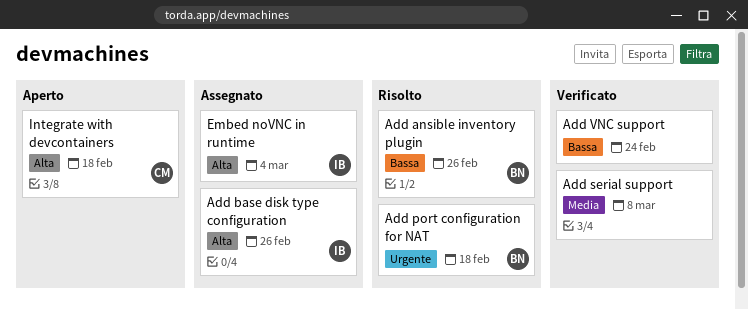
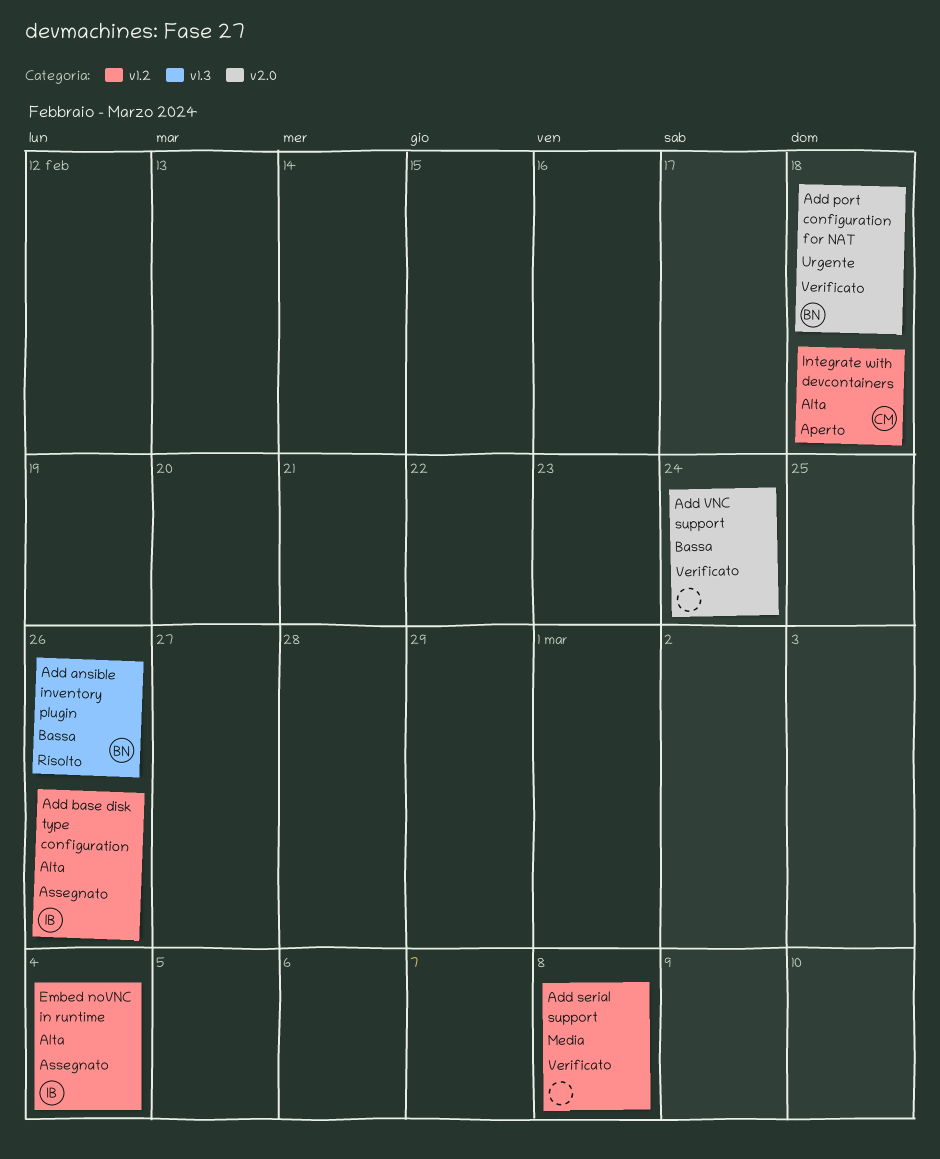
Add port configuration for NAT, status: Risolto -> Verificato

